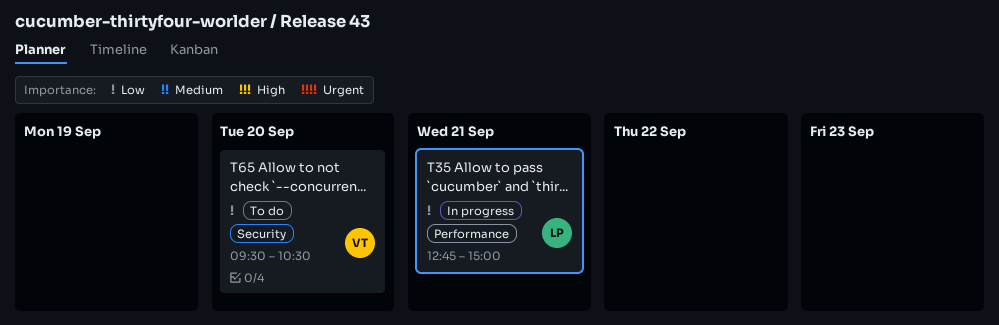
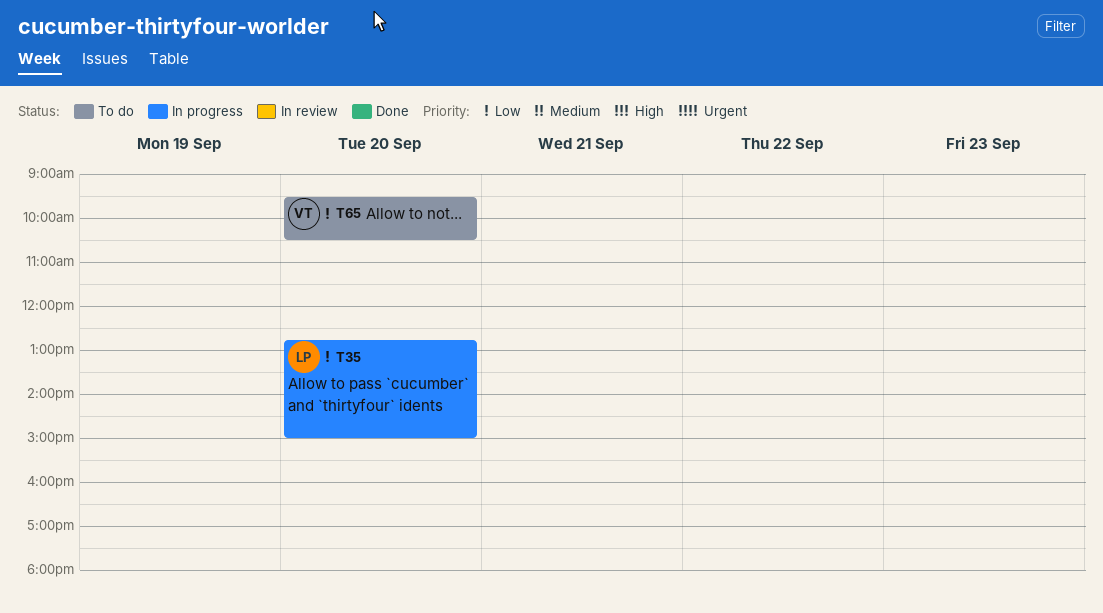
T35, day: Sep 21 -> Sep 20

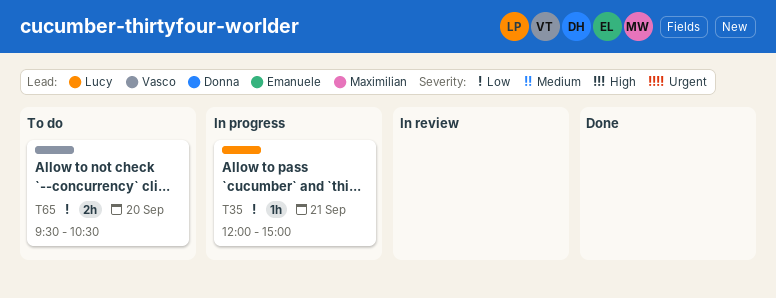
T35, day: Sep 20 -> Sep 21
T35, begins: 12:45 -> 12:00

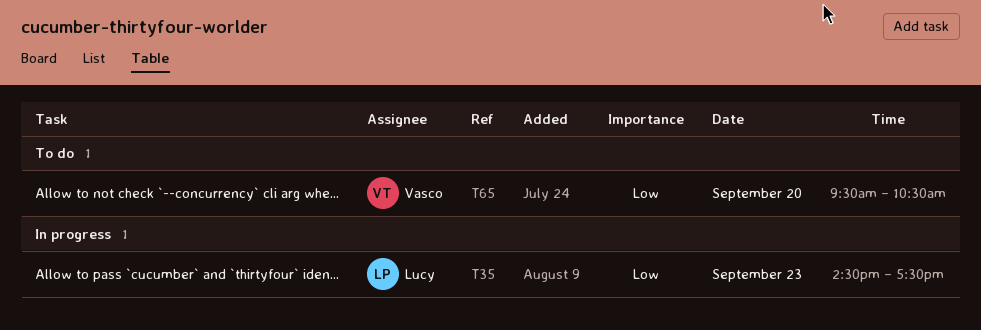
T35, day: Sep 21 -> Sep 23
T35, begins: 12:00 -> 14:30
T35, ends: 15:00 -> 17:30

